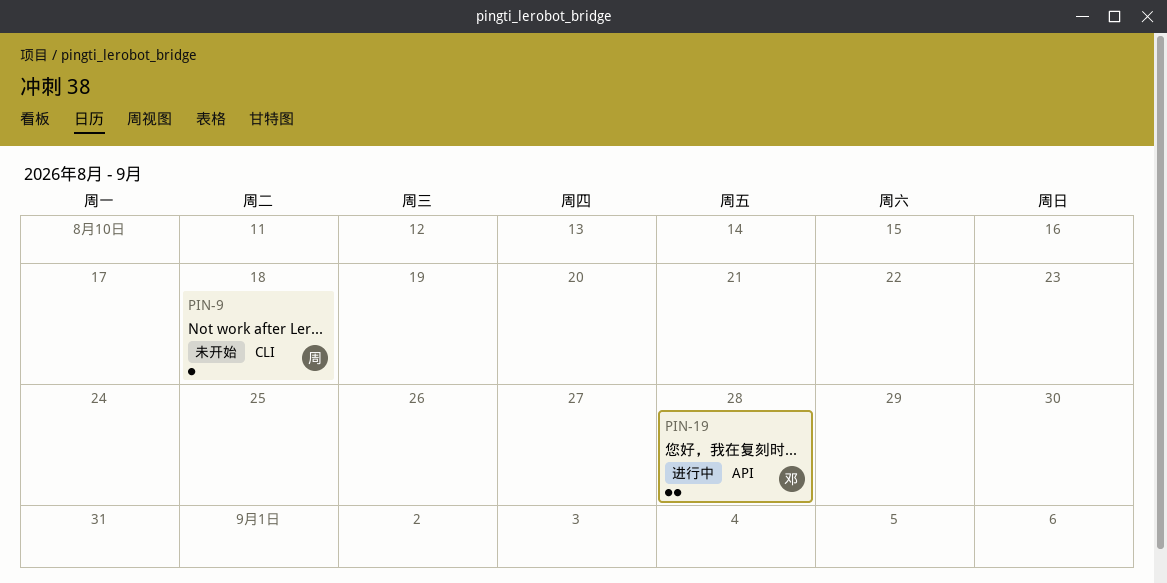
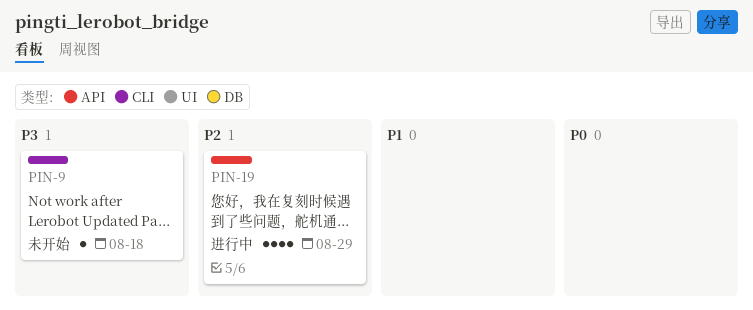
PIN-19, estimate: 2 -> 4
PIN-19, due: Aug 28 -> Aug 29

